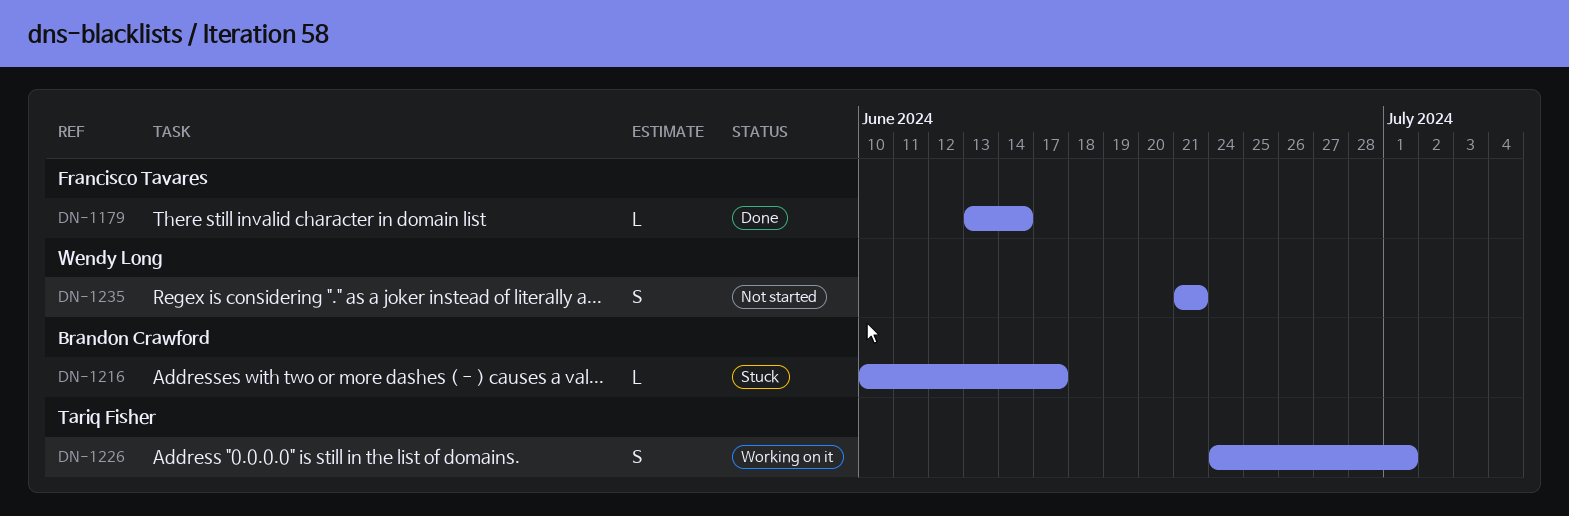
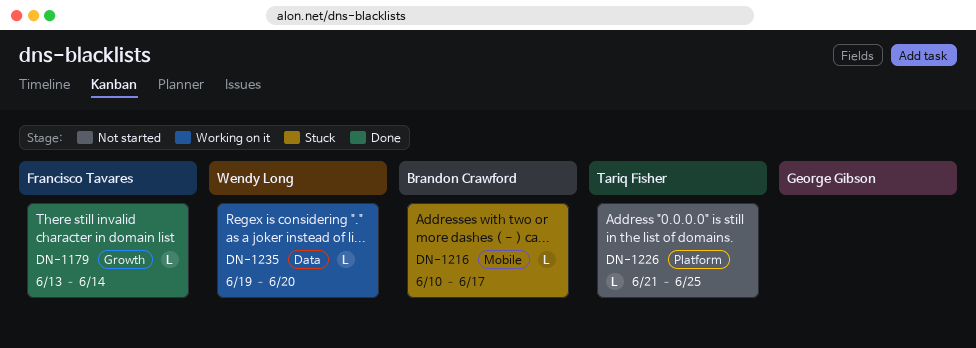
DN-1226, status: Working on it -> Not started
DN-1226, estimate: S -> L
DN-1226, start: Jun 24 -> Jun 21
DN-1226, due: Jul 1 -> Jun 25
DN-1235, status: Not started -> Working on it
DN-1235, estimate: S -> L
DN-1235, start: Jun 21 -> Jun 19
DN-1235, due: Jun 21 -> Jun 20

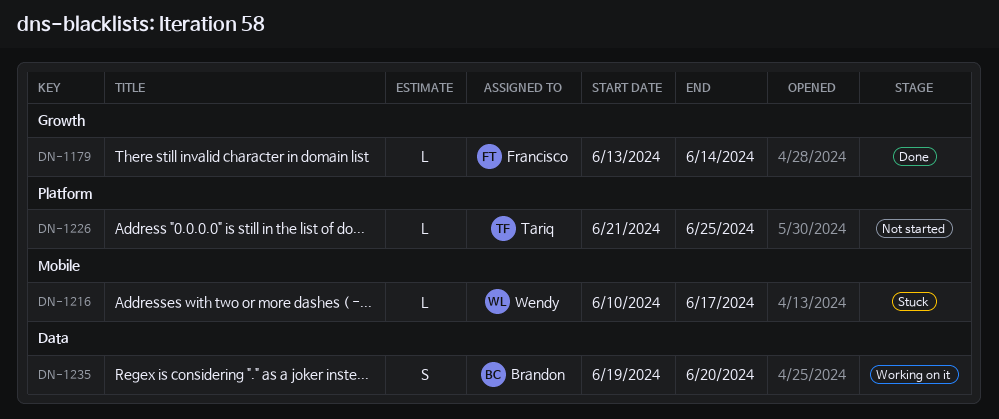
DN-1216, owner: Brandon Crawford -> Wendy Long
DN-1235, owner: Wendy Long -> Brandon Crawford
DN-1235, estimate: L -> S

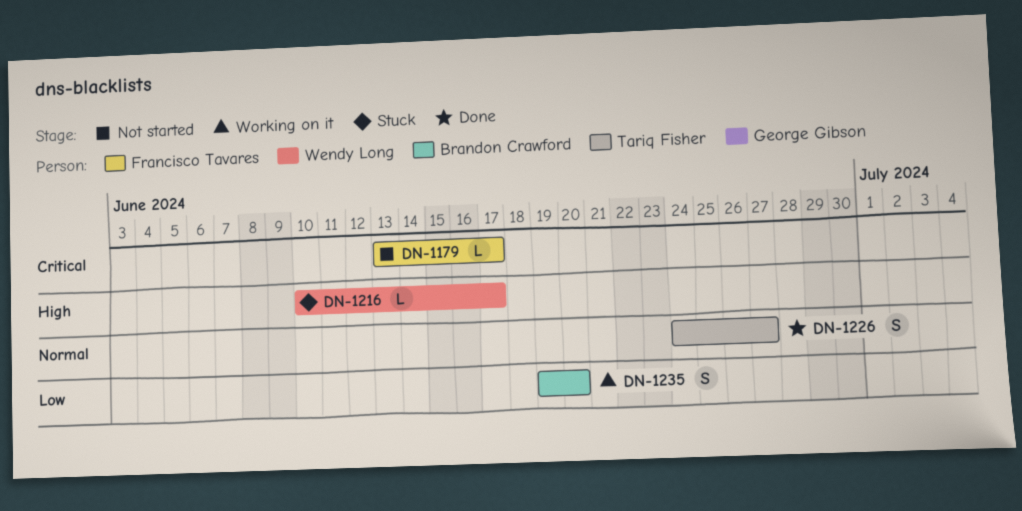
DN-1179, status: Done -> Not started
DN-1179, due: Jun 14 -> Jun 17
DN-1226, status: Not started -> Done
DN-1226, estimate: L -> S
DN-1226, start: Jun 21 -> Jun 24
DN-1226, due: Jun 25 -> Jun 27

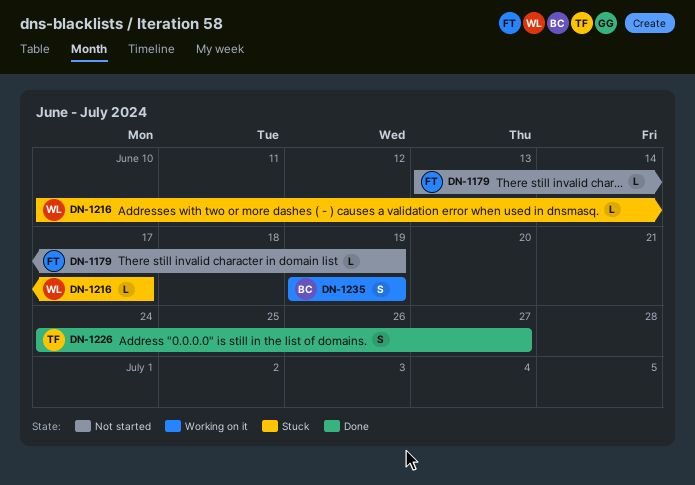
DN-1179, due: Jun 17 -> Jun 19
DN-1235, due: Jun 20 -> Jun 19

